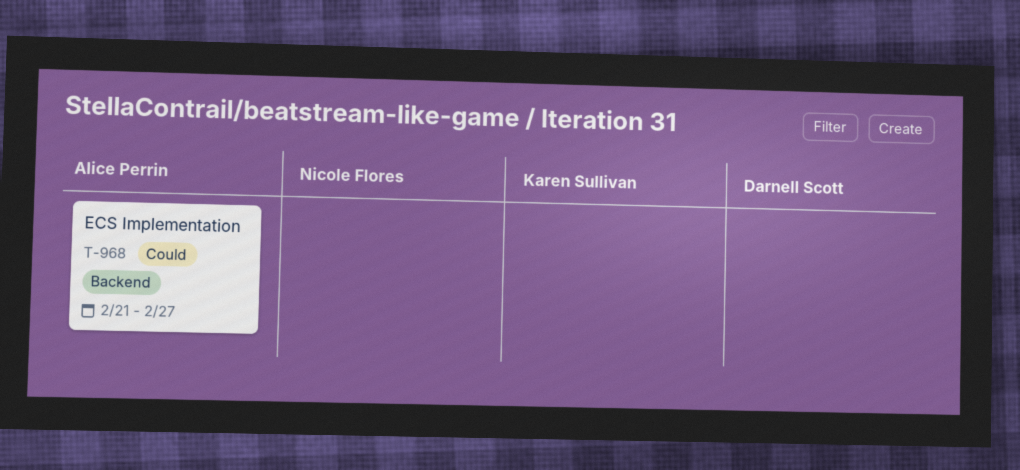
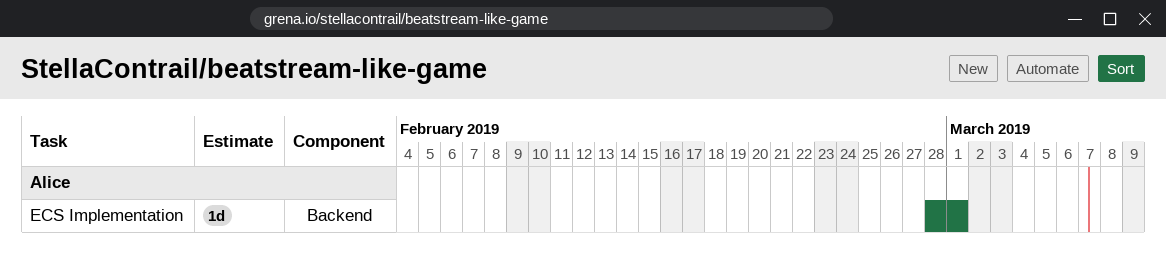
ECS Implementation, start: Feb 21 -> Feb 28
ECS Implementation, due: Feb 27 -> Mar 1

